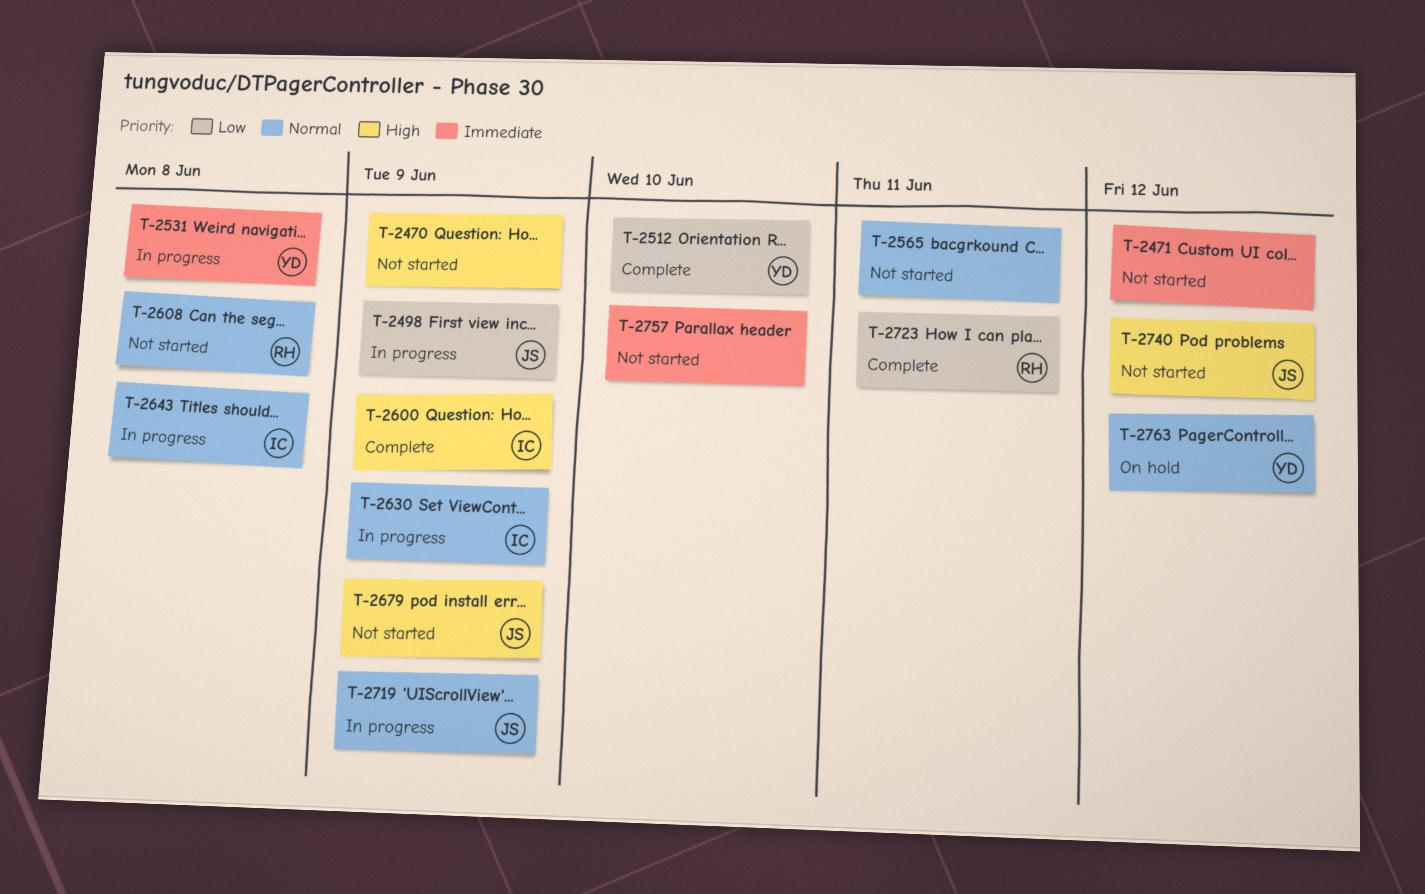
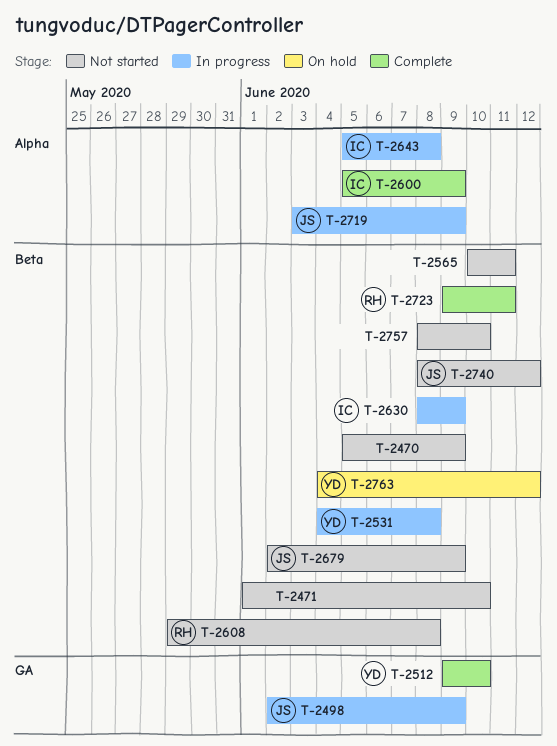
T-2471, due: Jun 12 -> Jun 10

